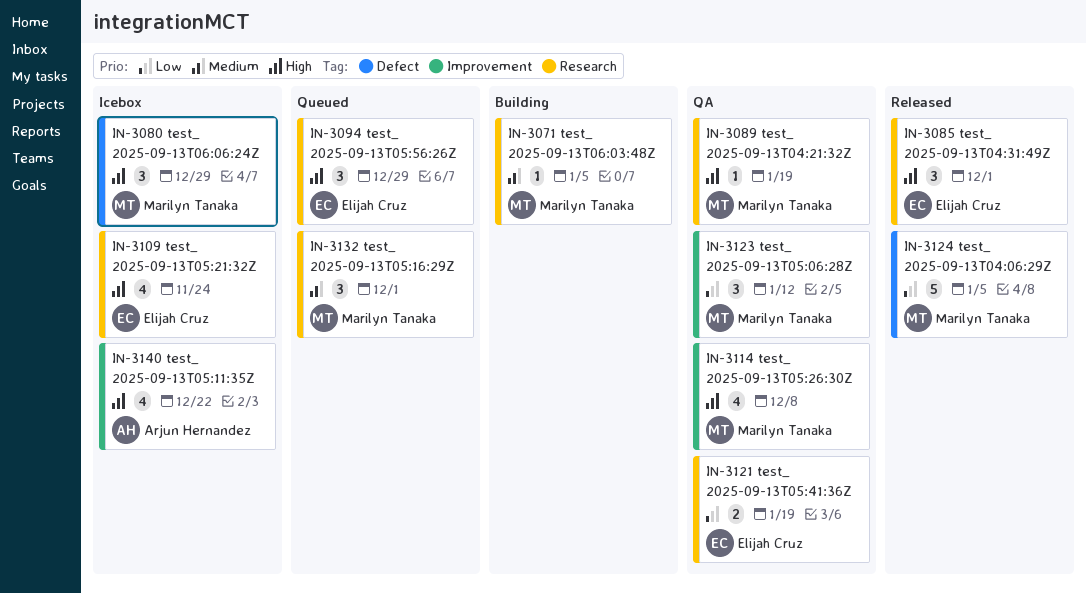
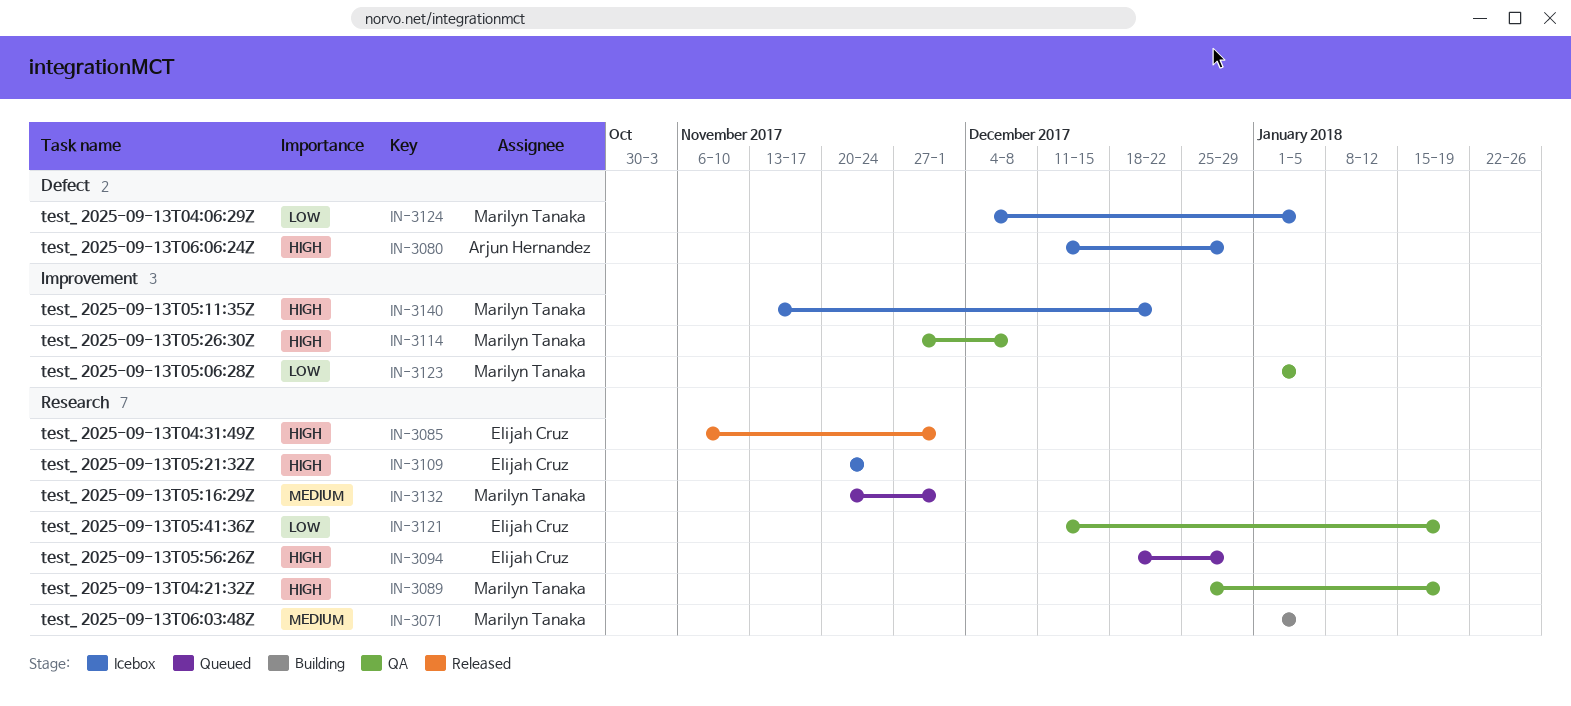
IN-3080, owner: Marilyn Tanaka -> Arjun Hernandez
IN-3123, due: Jan 12 -> Jan 5
IN-3124, status: Released -> Icebox
IN-3140, owner: Arjun Hernandez -> Marilyn Tanaka

